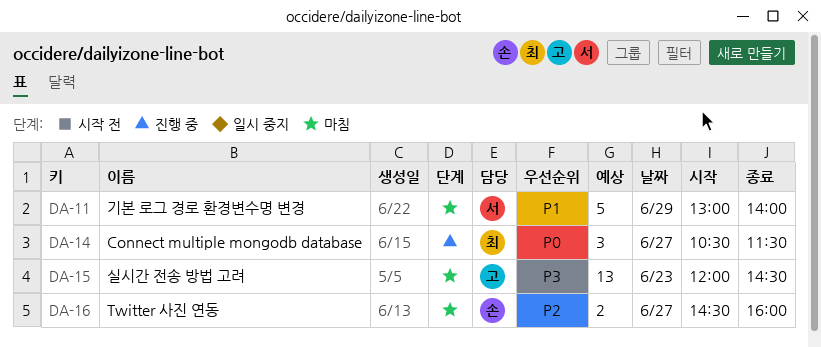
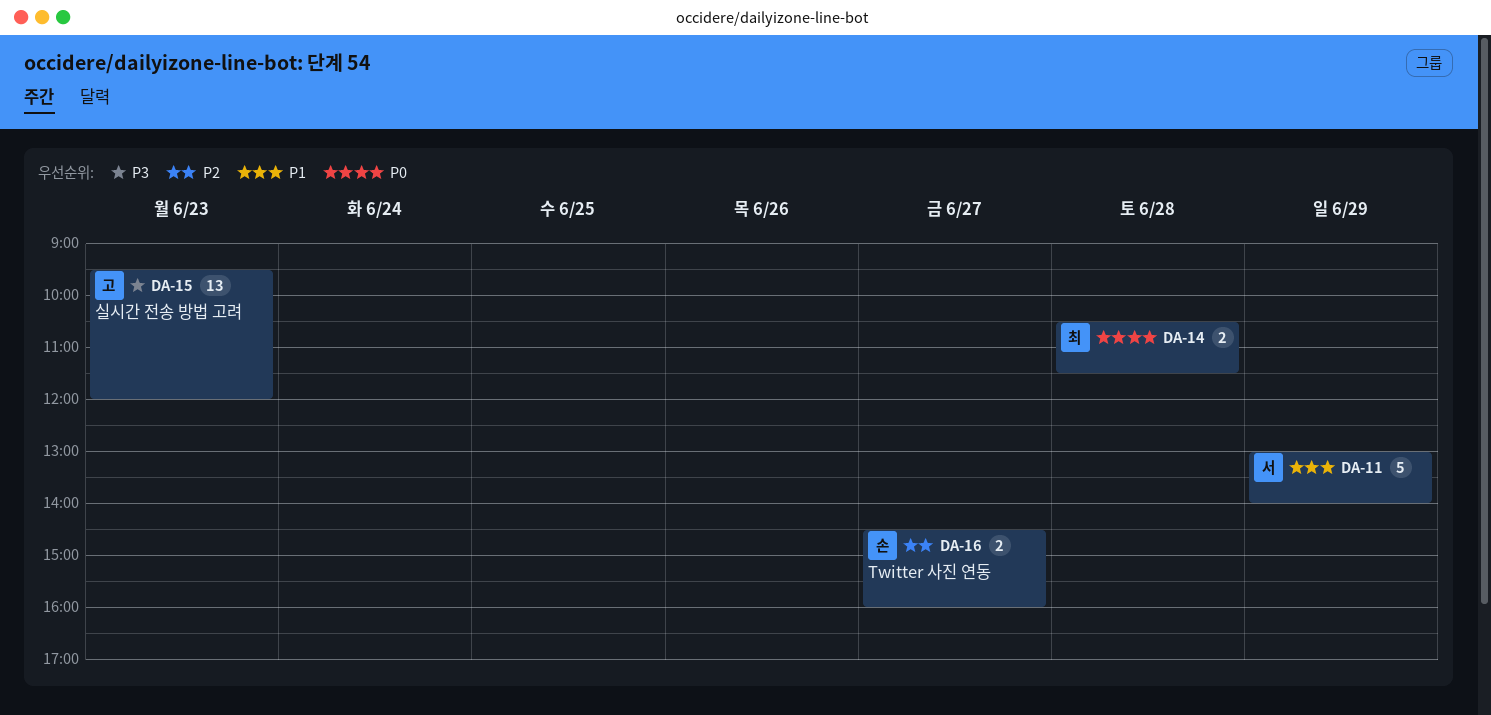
DA-14, estimate: 3 -> 2
DA-14, day: Jun 27 -> Jun 28
DA-15, begins: 12:00 -> 09:30
DA-15, ends: 14:30 -> 12:00

